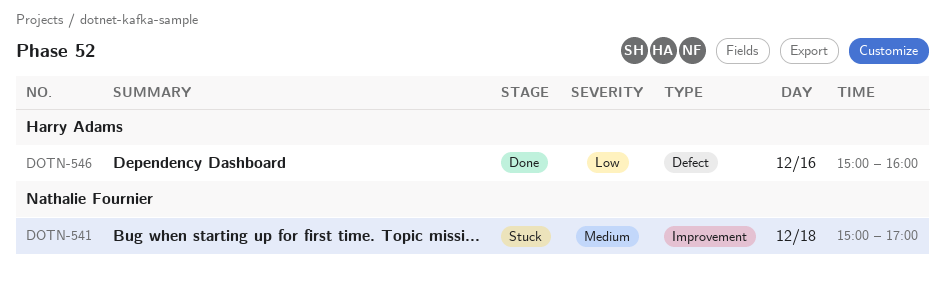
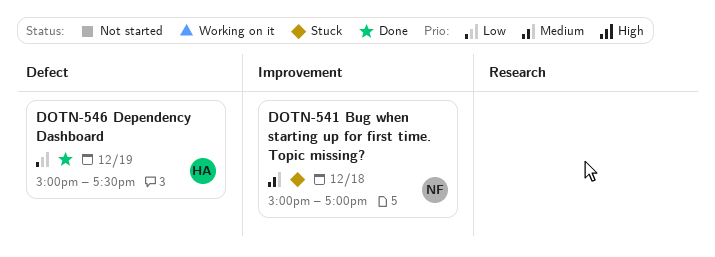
DOTN-546, day: Dec 16 -> Dec 19
DOTN-546, ends: 16:00 -> 17:30

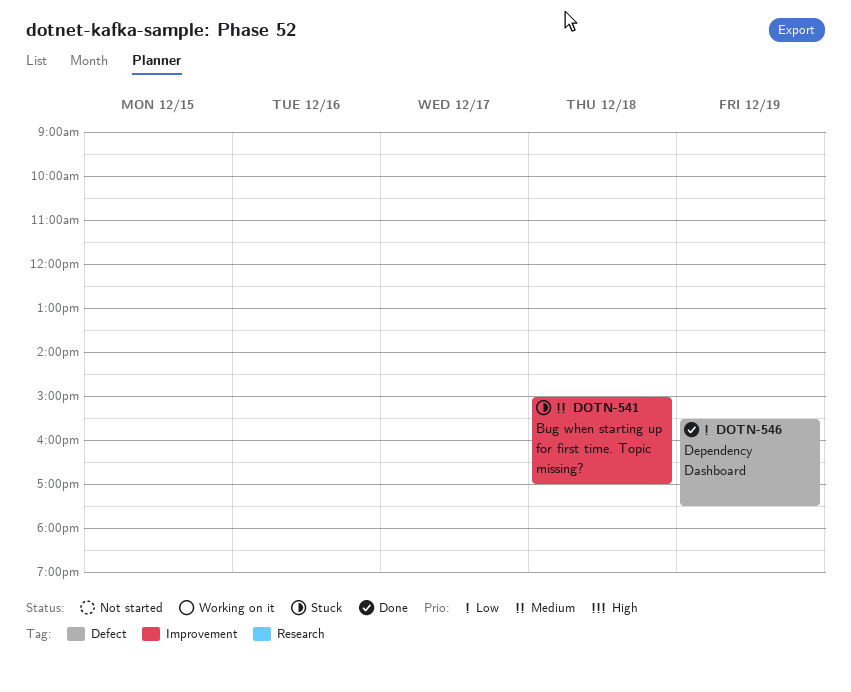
DOTN-546, begins: 15:00 -> 15:30

